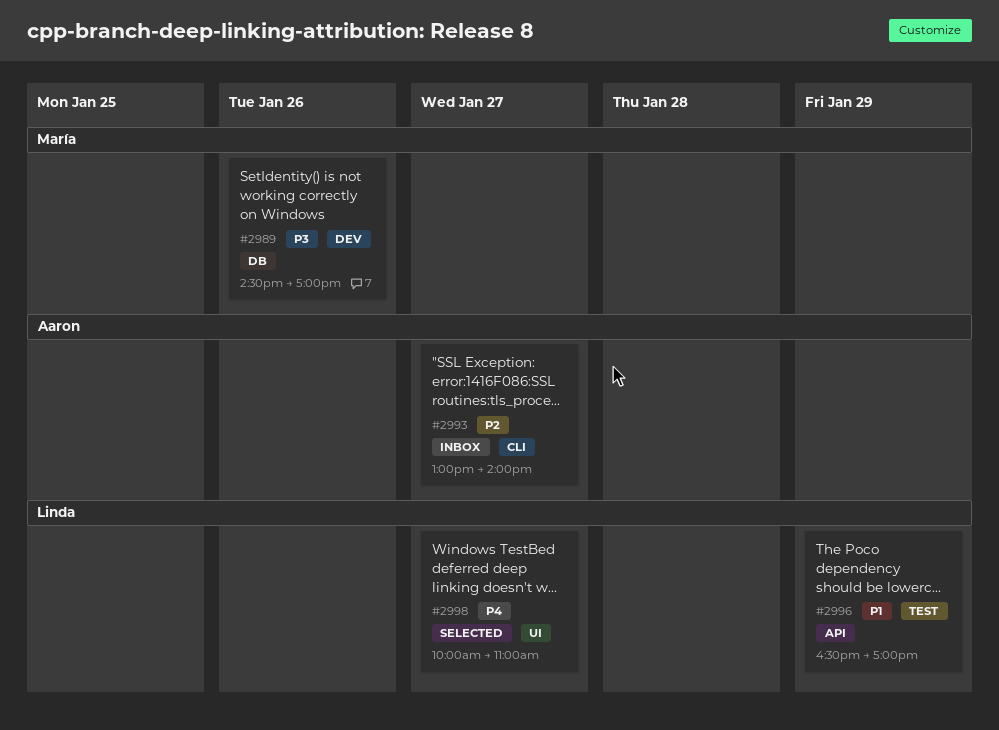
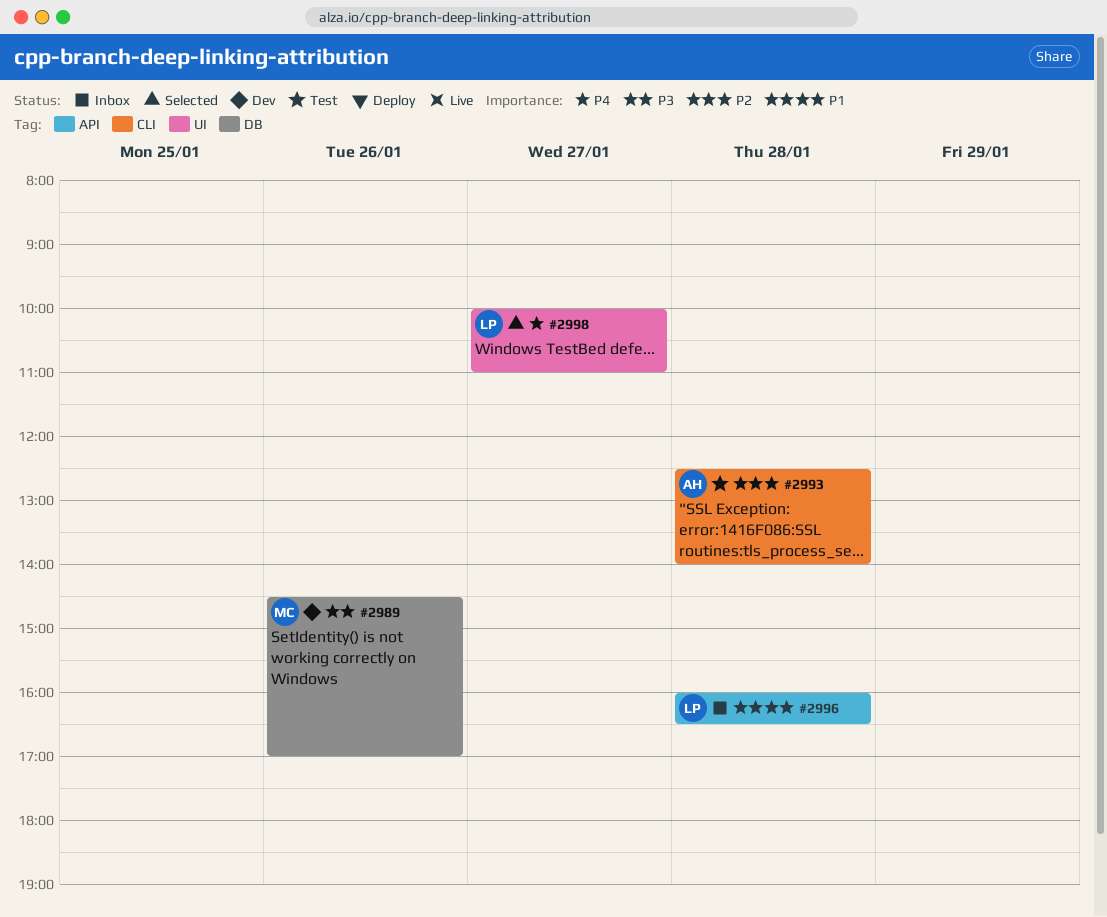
#2993, status: Inbox -> Test
#2993, day: Jan 27 -> Jan 28
#2993, begins: 13:00 -> 12:30
#2996, status: Test -> Inbox
#2996, day: Jan 29 -> Jan 28
#2996, begins: 16:30 -> 16:00
#2996, ends: 17:00 -> 16:30

